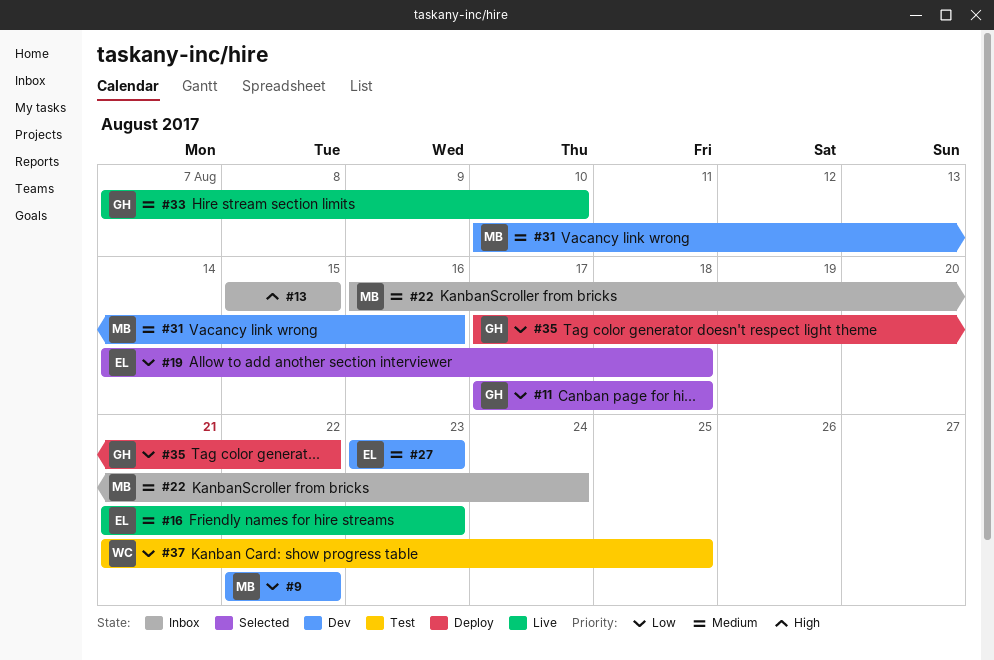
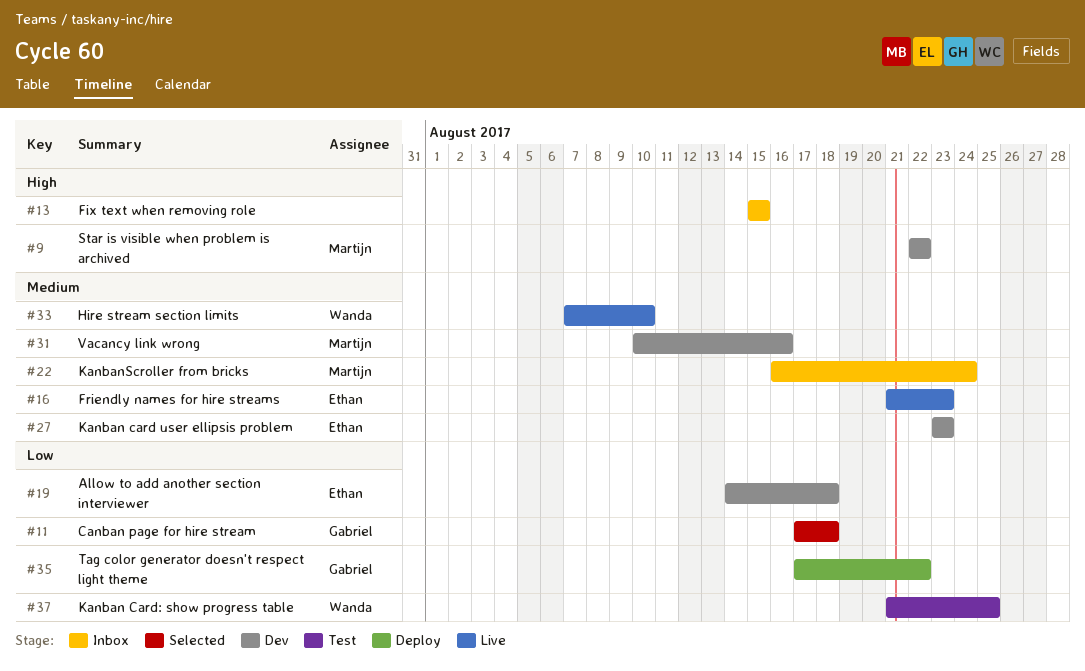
#9, priority: Low -> High
#19, status: Selected -> Dev
#33, owner: Gabriel -> Wanda

